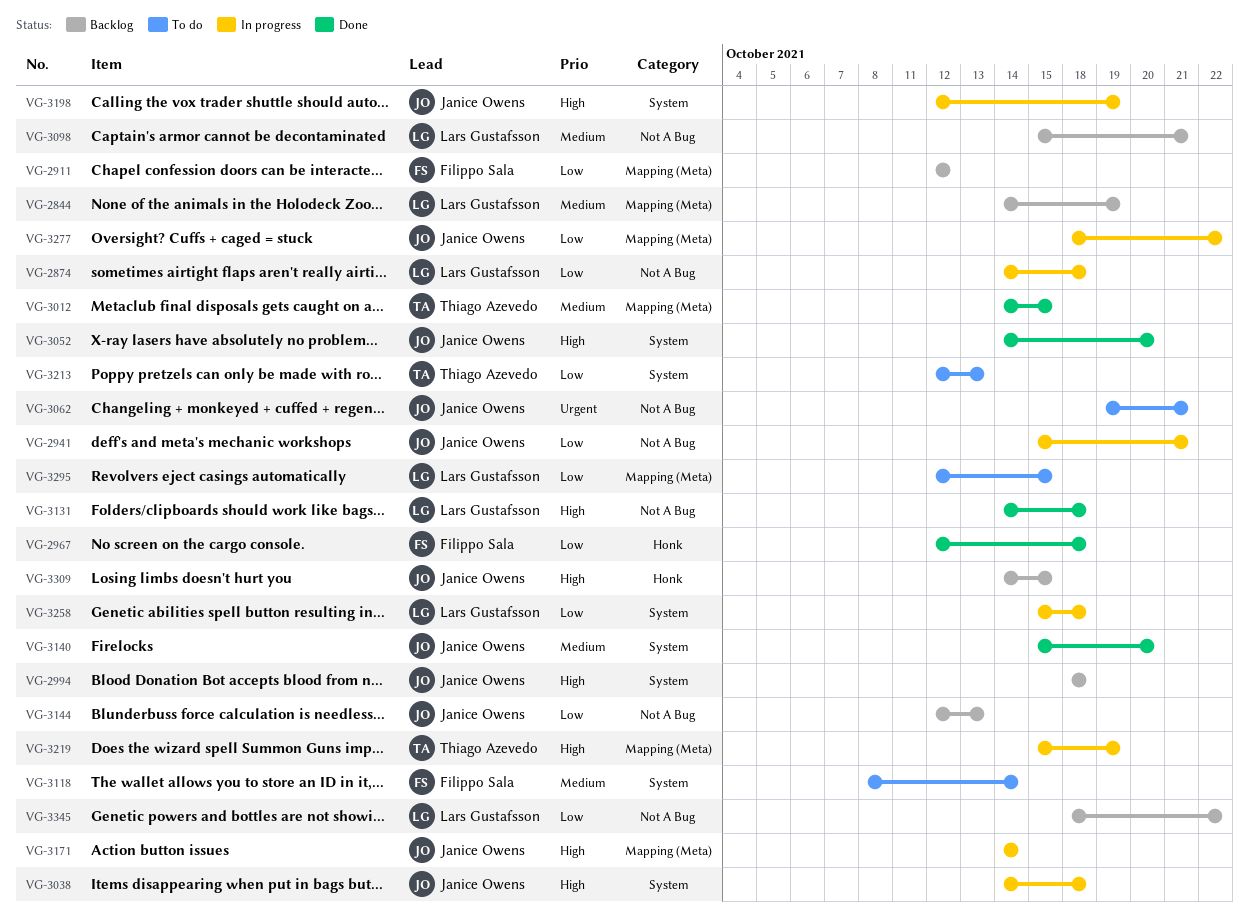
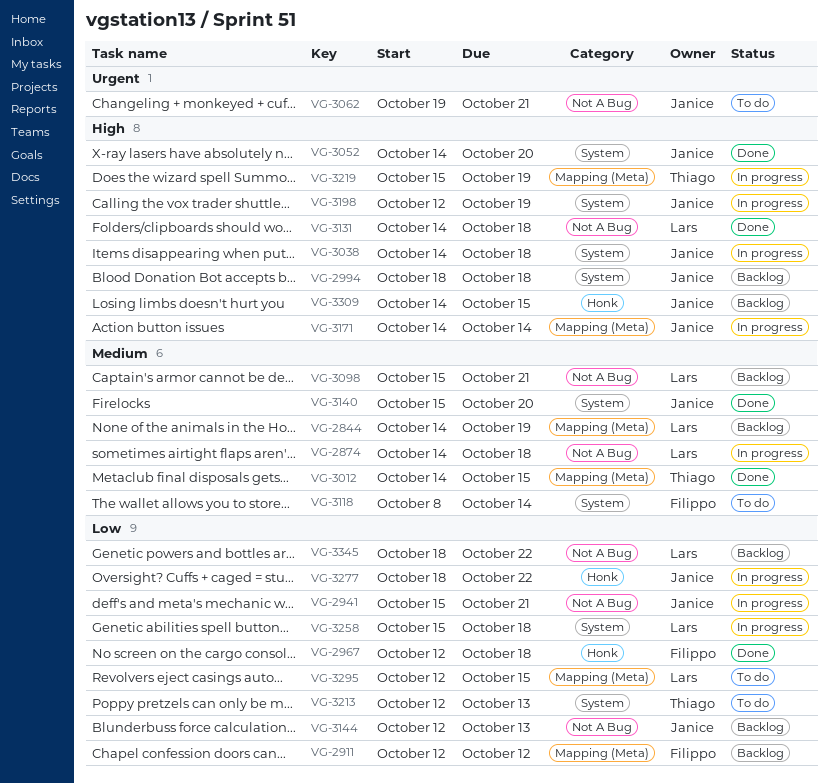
VG-2874, priority: Low -> Medium
VG-3277, label: Mapping (Meta) -> Honk

